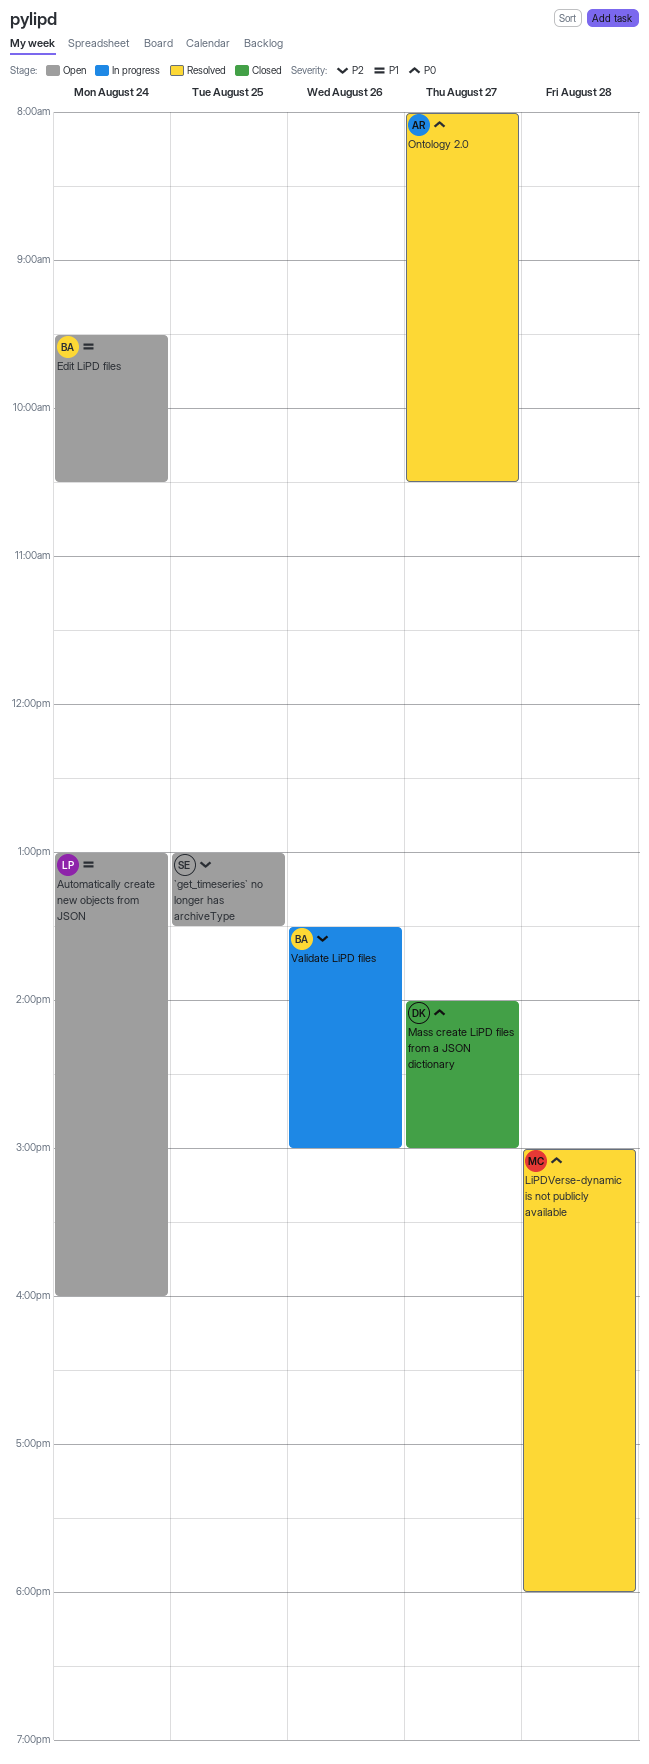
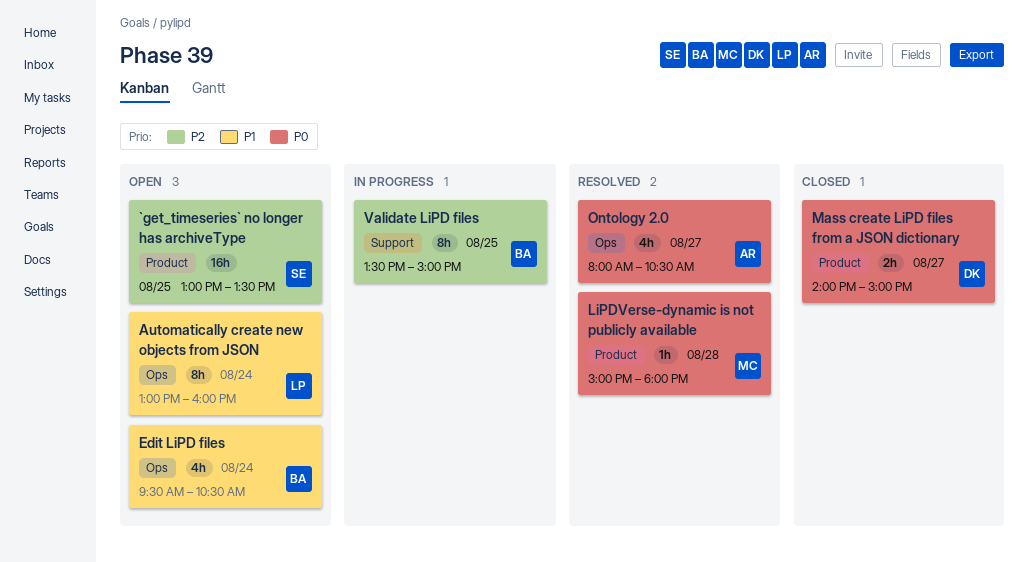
Validate LiPD files, day: Aug 26 -> Aug 25

